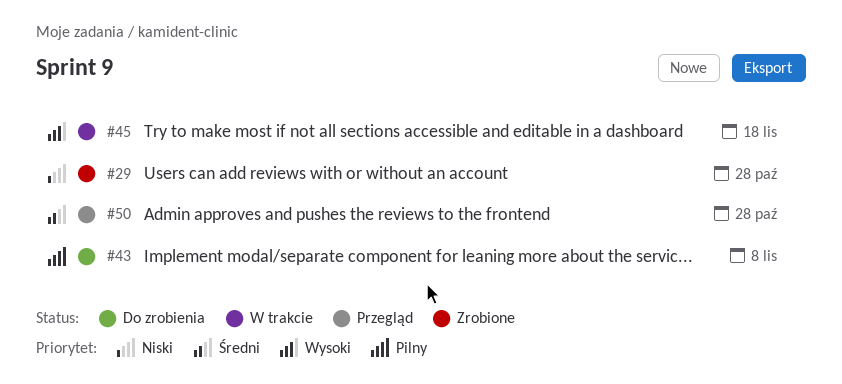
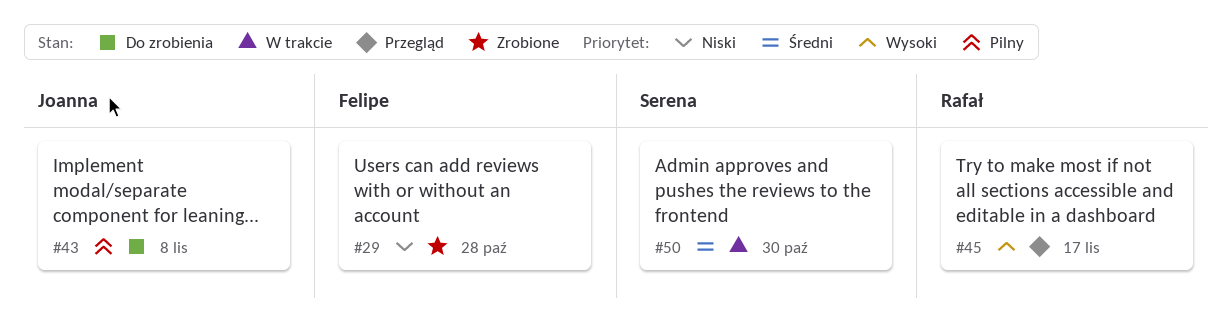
#45, status: W trakcie -> Przegląd
#45, due: Nov 18 -> Nov 17
#50, status: Przegląd -> W trakcie
#50, due: Oct 28 -> Oct 30

